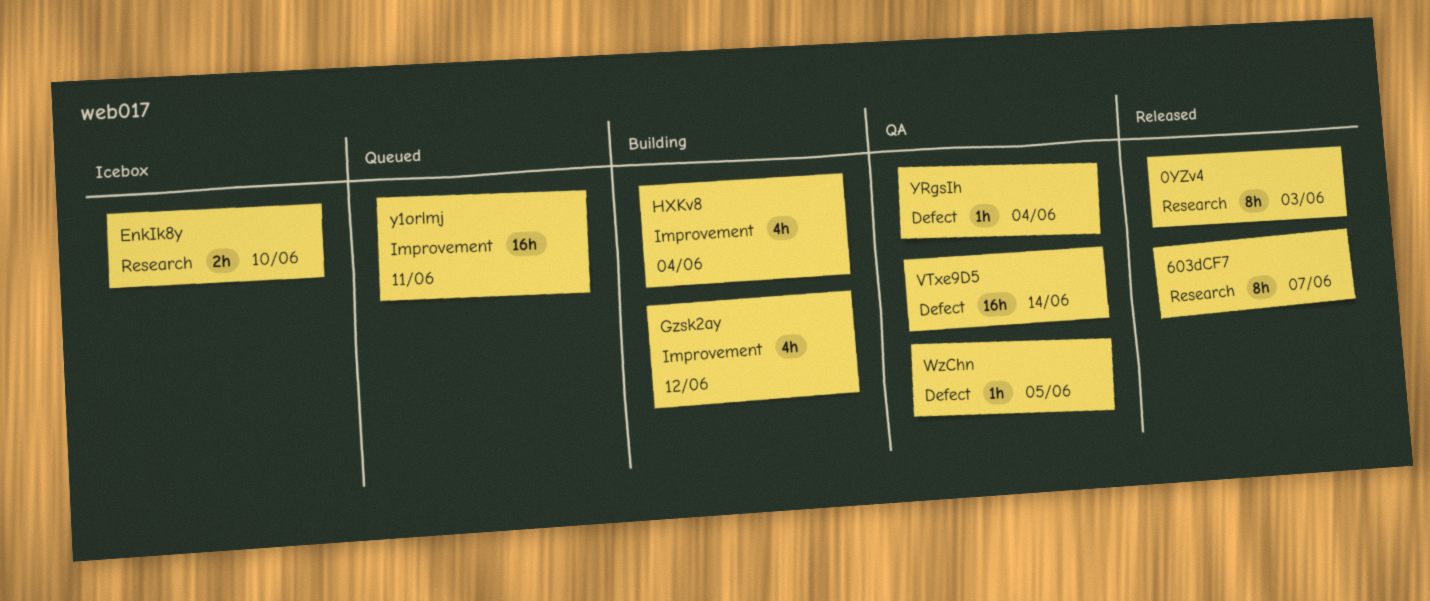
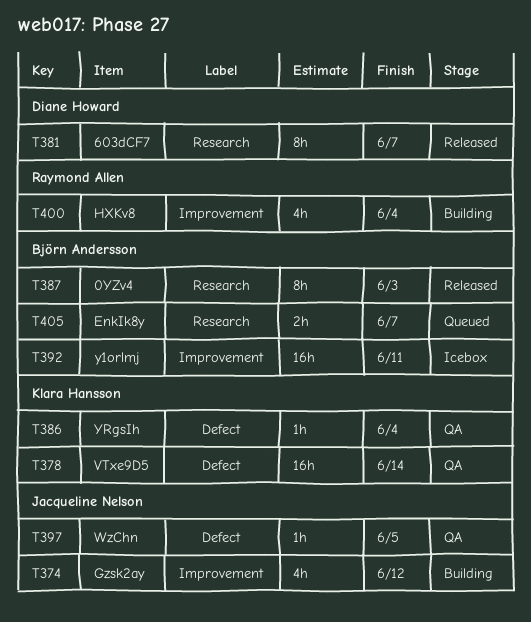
EnkIk8y, status: Icebox -> Queued
EnkIk8y, due: Jun 10 -> Jun 7
y1orlmj, status: Queued -> Icebox

